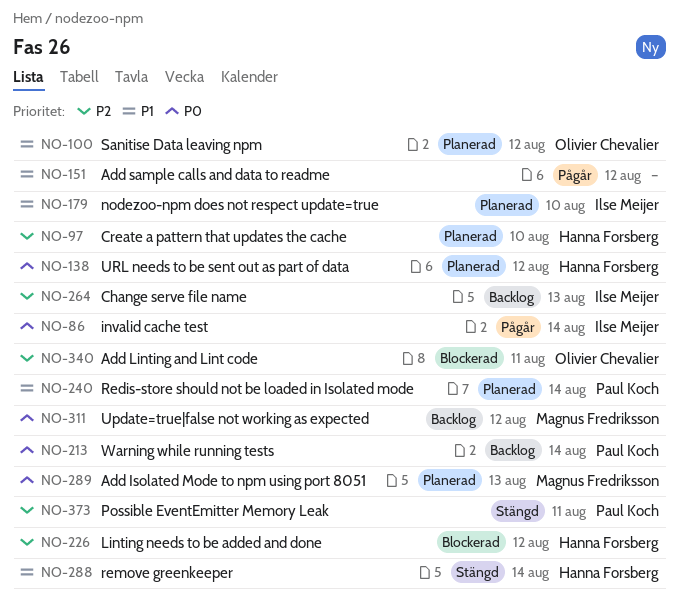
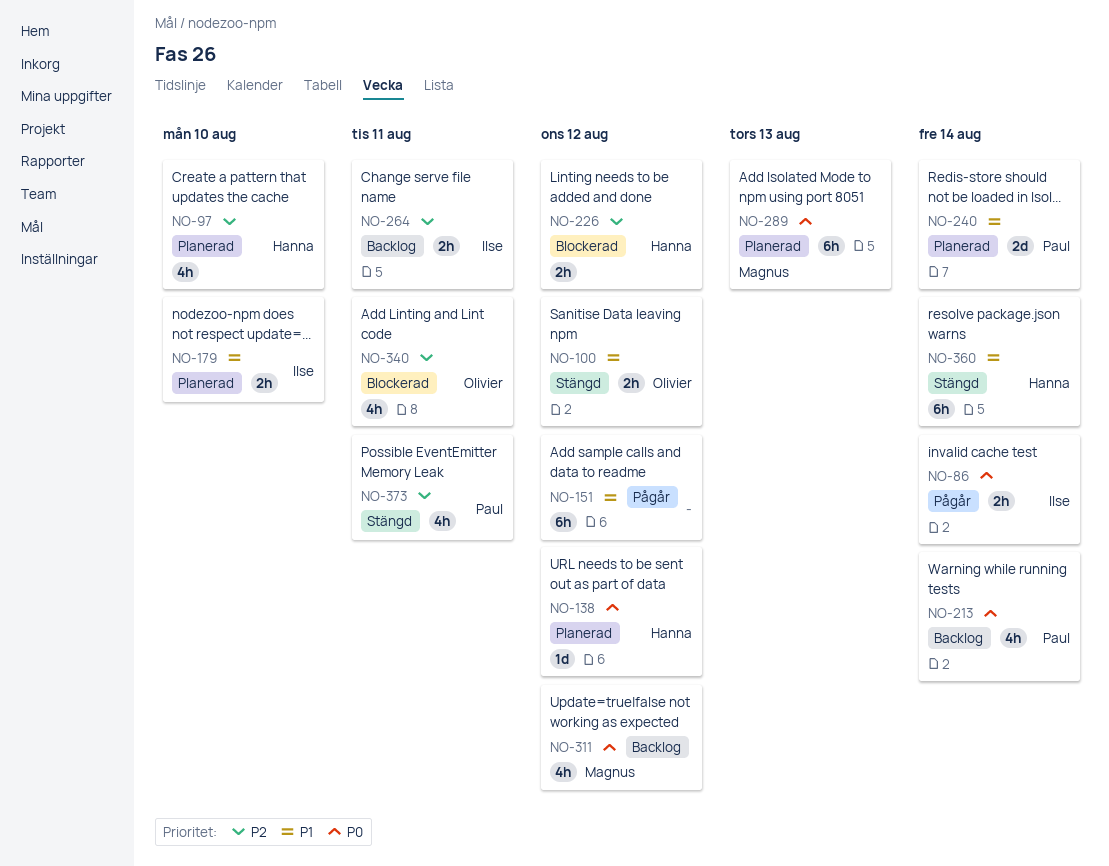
NO-100, status: Planerad -> Stängd
NO-264, due: Aug 13 -> Aug 11
NO-288: present -> none
NO-360: none -> present

